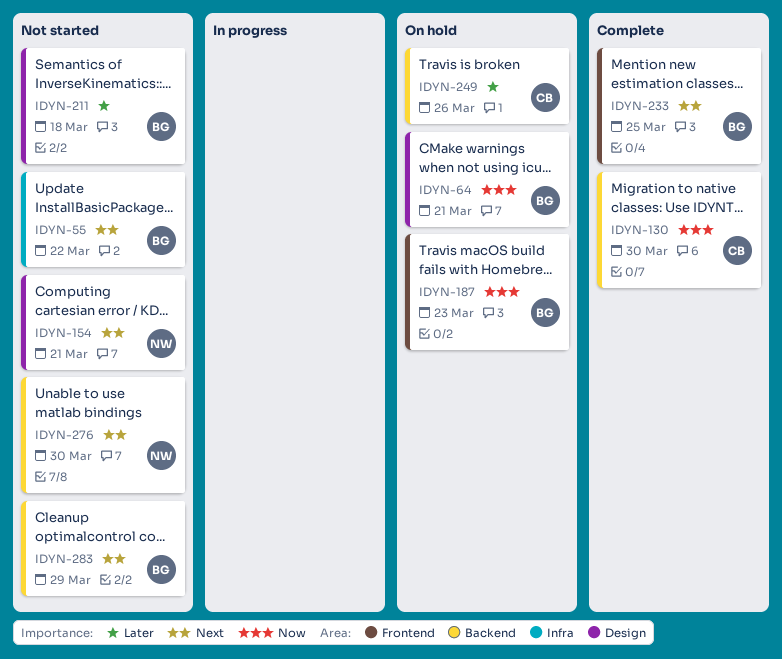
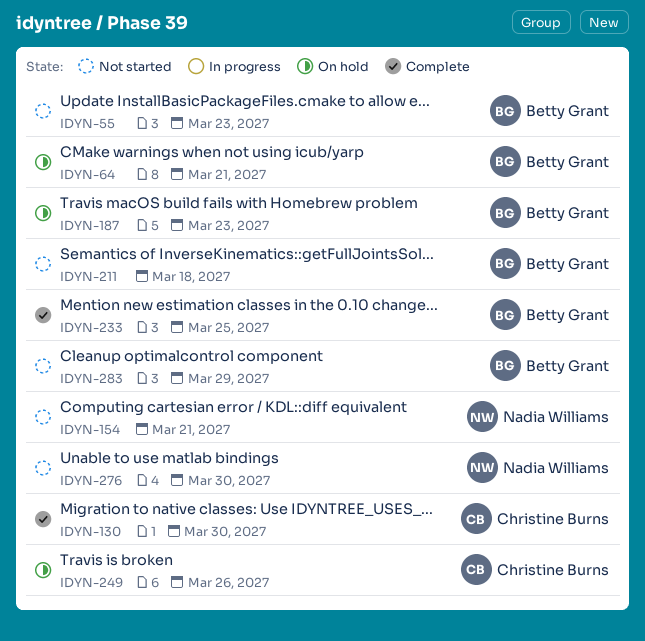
IDYN-55, due: Mar 22 -> Mar 23

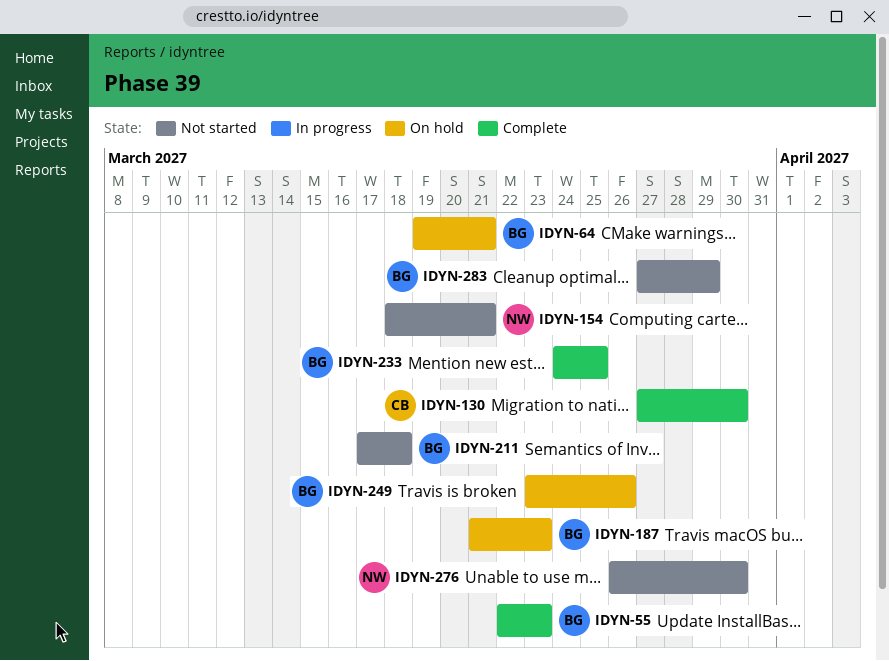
IDYN-55, status: Not started -> Complete
IDYN-249, owner: Christine Burns -> Betty Grant

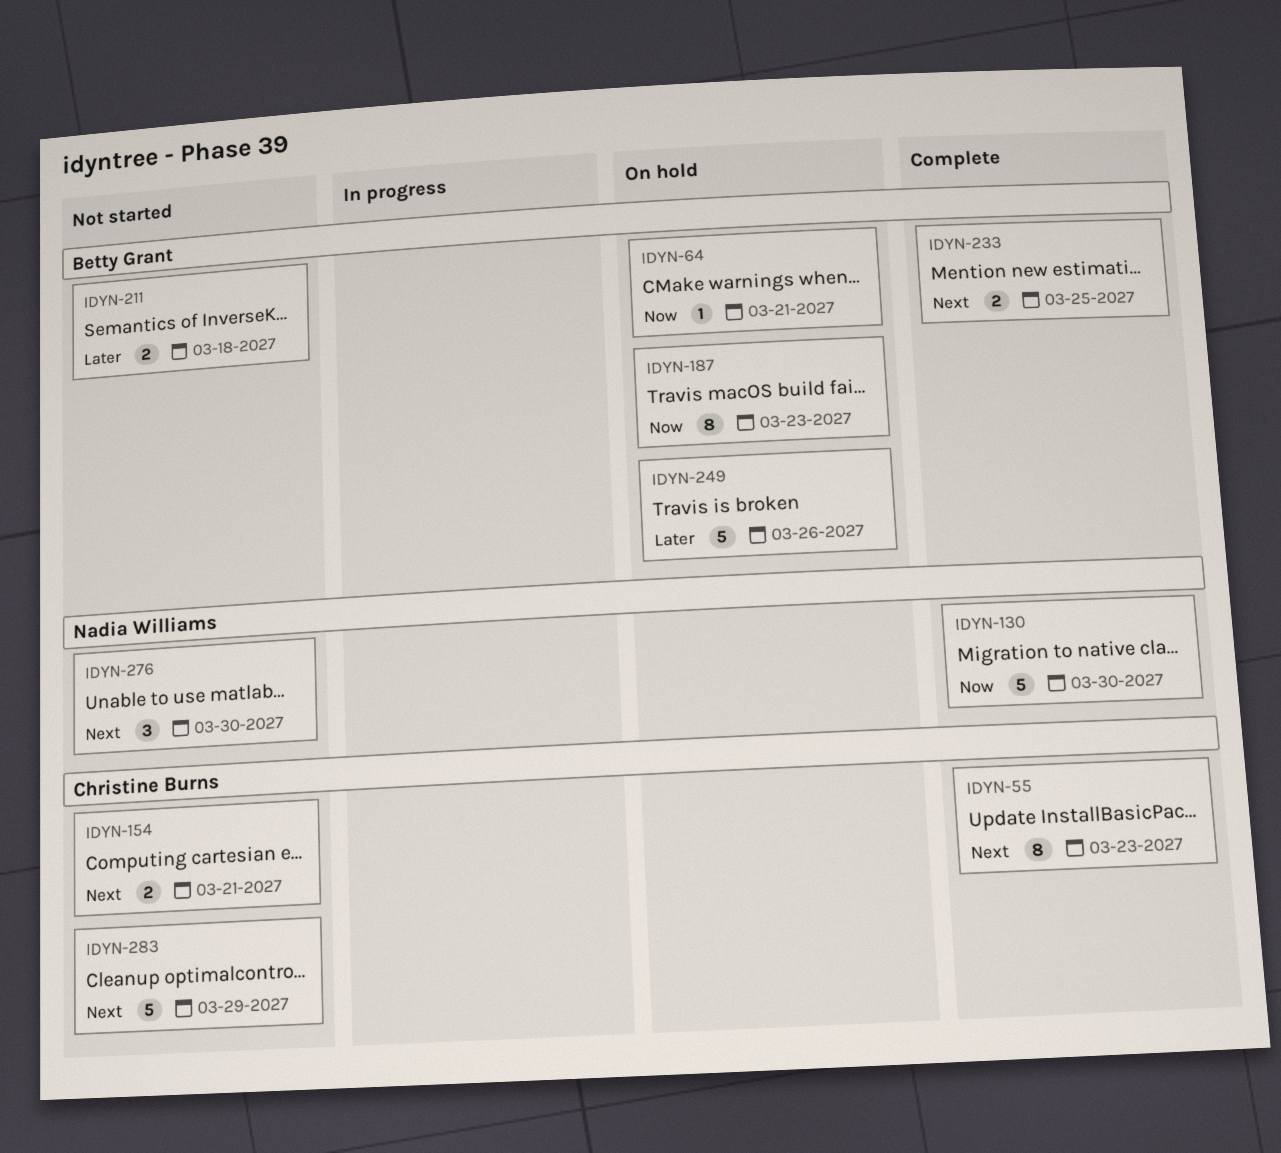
IDYN-55, owner: Betty Grant -> Christine Burns
IDYN-130, owner: Christine Burns -> Nadia Williams
IDYN-154, owner: Nadia Williams -> Christine Burns
IDYN-283, owner: Betty Grant -> Christine Burns

